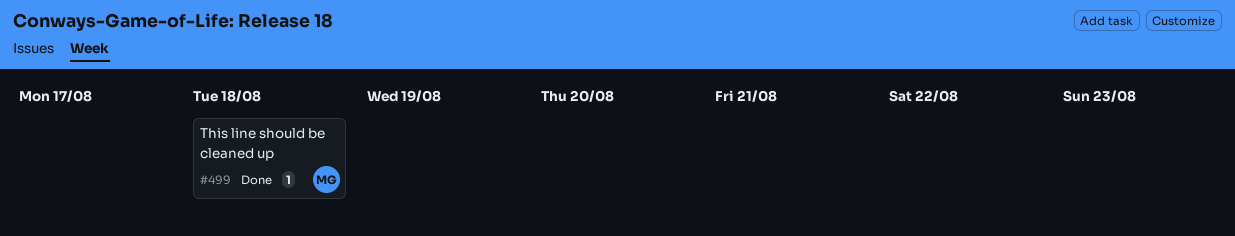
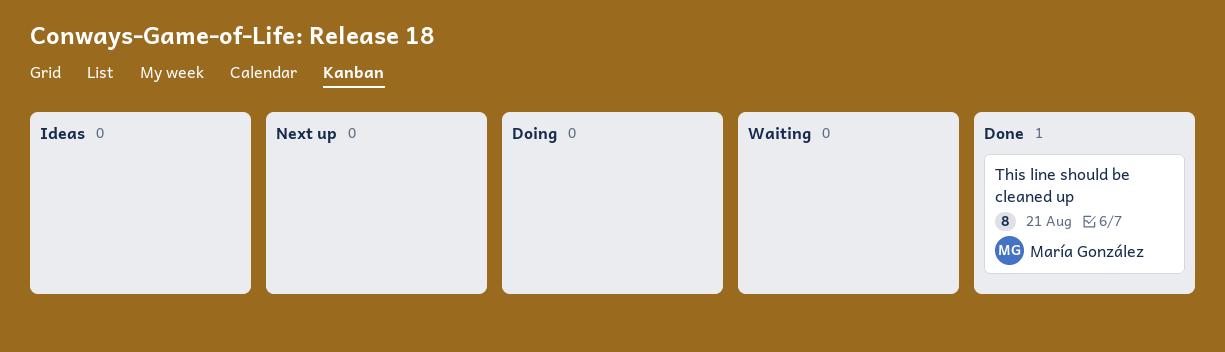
This line should be cleaned up, estimate: 1 -> 8
This line should be cleaned up, due: Aug 18 -> Aug 21

